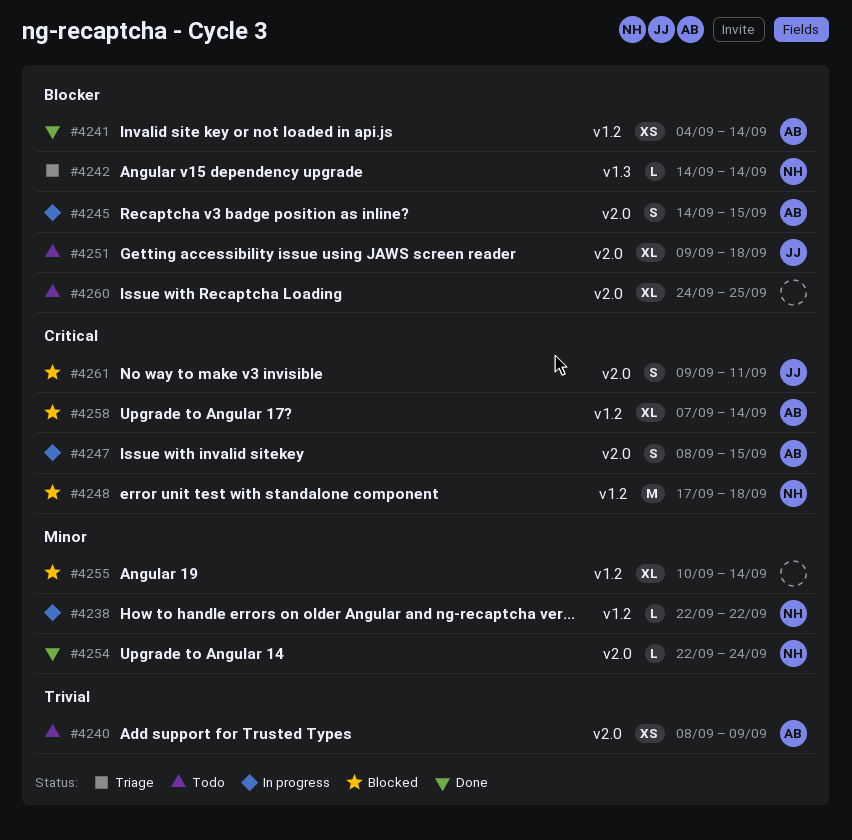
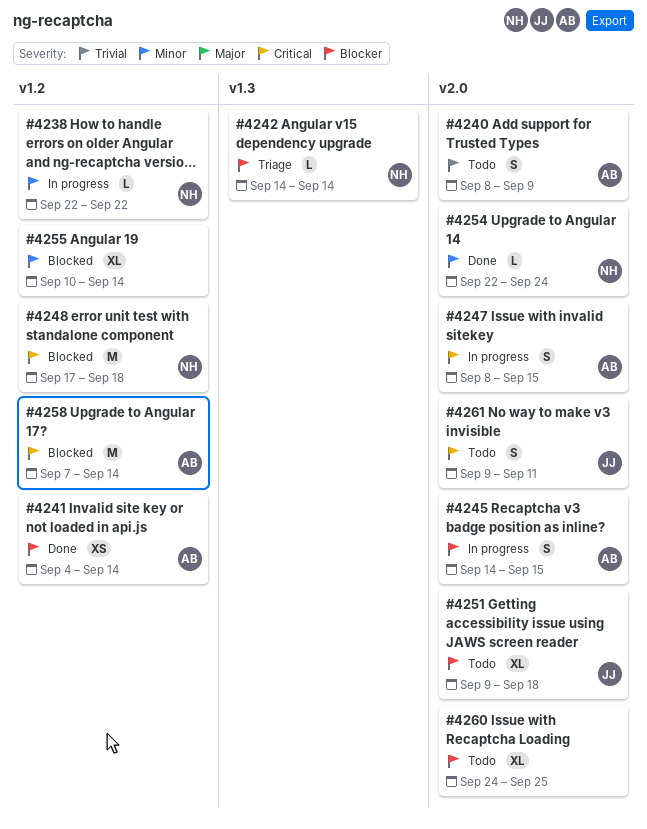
#4240, estimate: XS -> S
#4258, estimate: XL -> M
#4261, status: Blocked -> Todo

